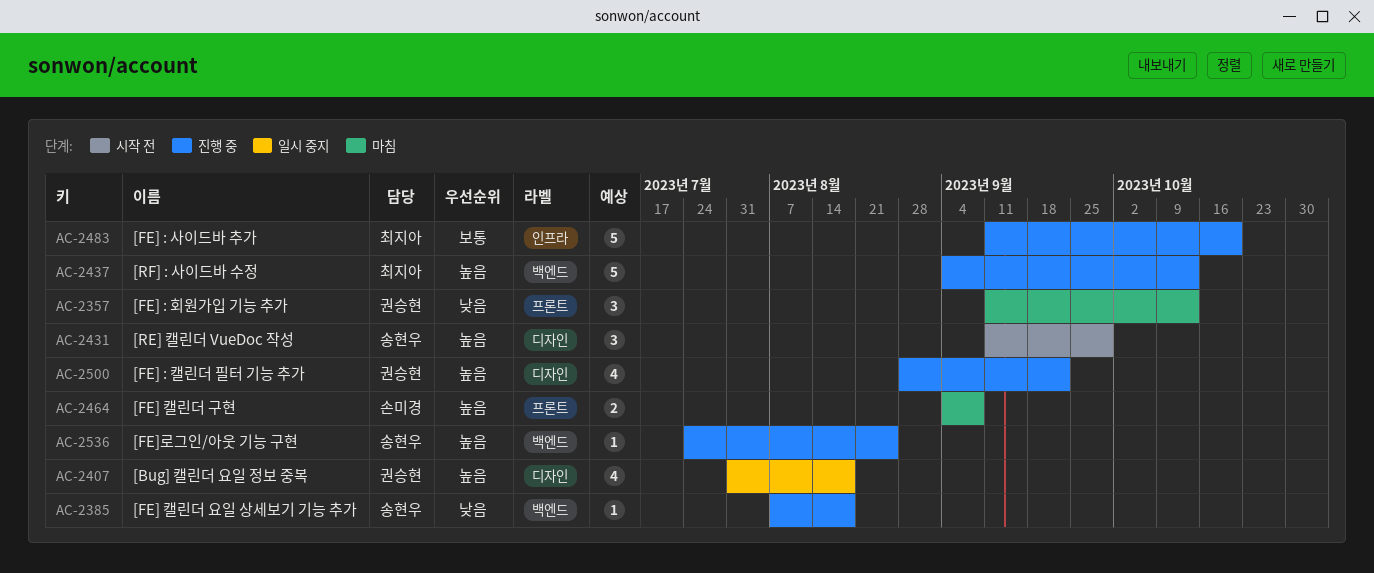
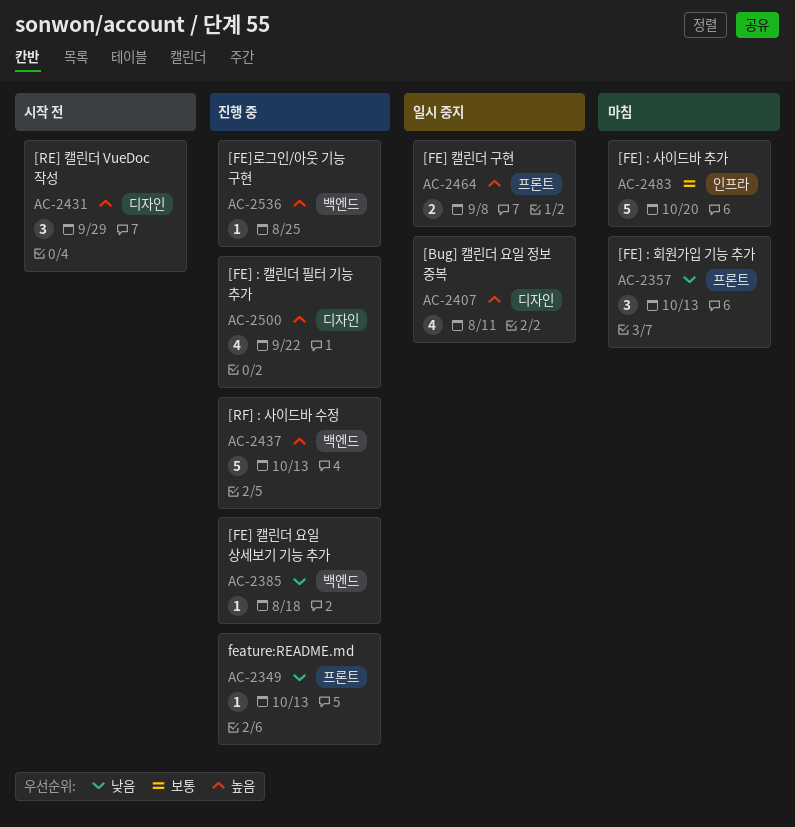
AC-2349: none -> present
AC-2407, due: Aug 18 -> Aug 11
AC-2464, status: 마침 -> 일시 중지
AC-2483, status: 진행 중 -> 마침

